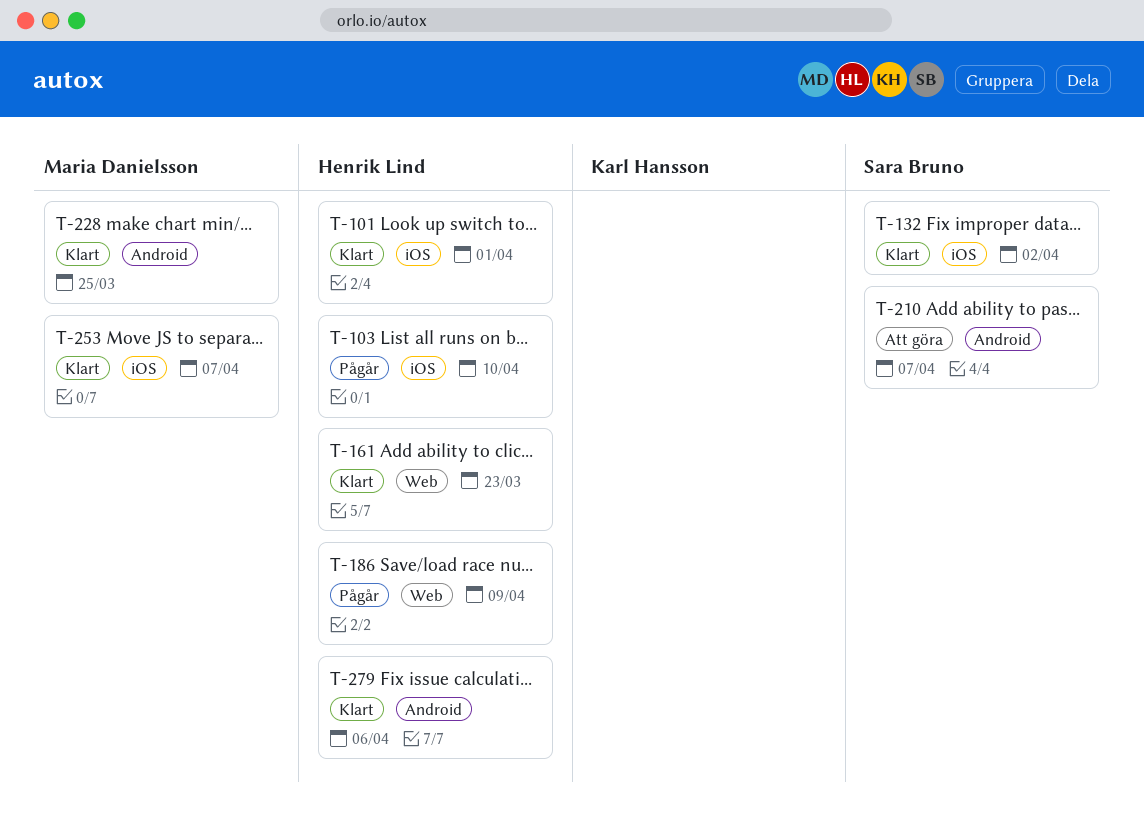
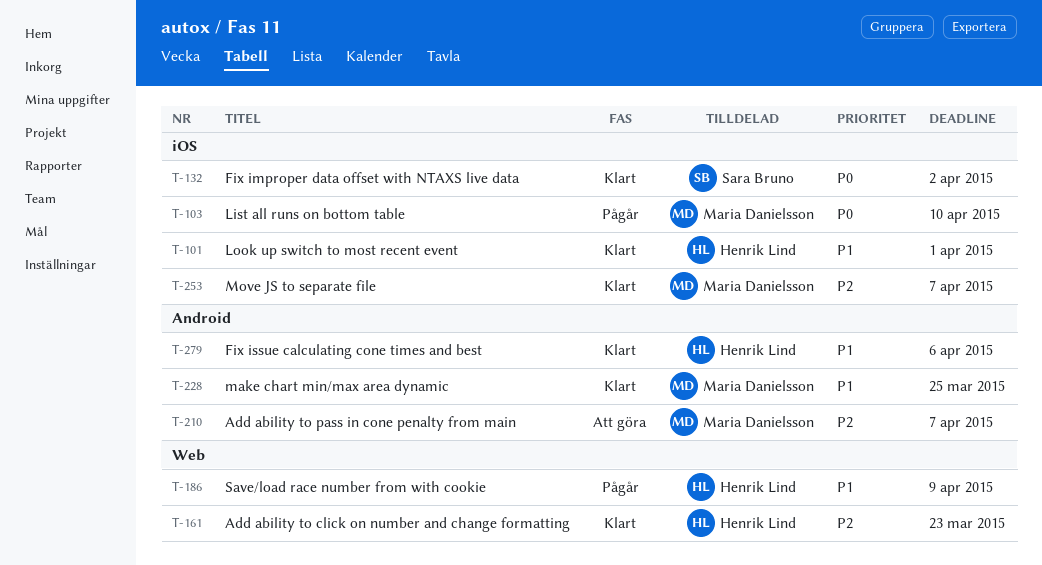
T-103, owner: Henrik Lind -> Maria Danielsson
T-210, owner: Sara Bruno -> Maria Danielsson

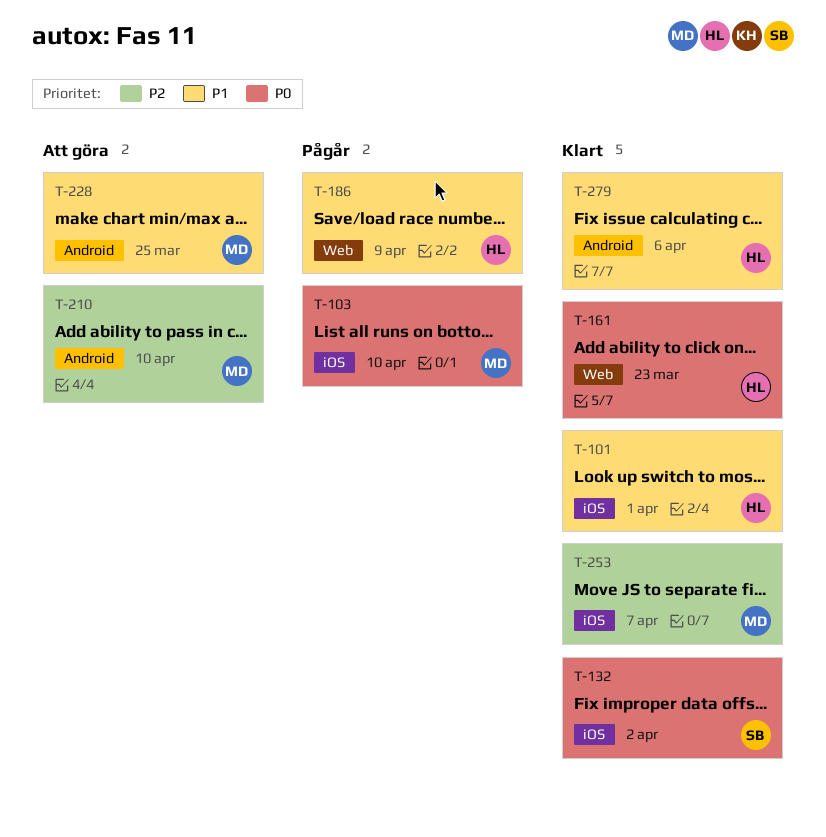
T-161, priority: P2 -> P0
T-210, due: Apr 7 -> Apr 10
T-228, status: Klart -> Att göra

